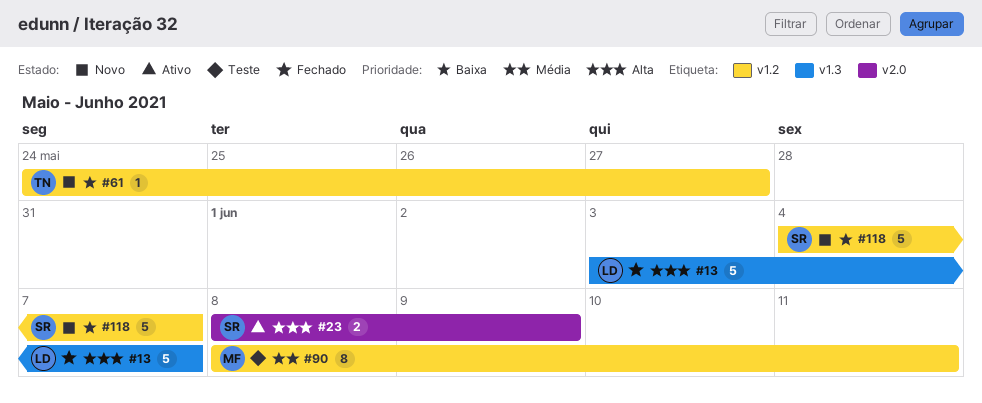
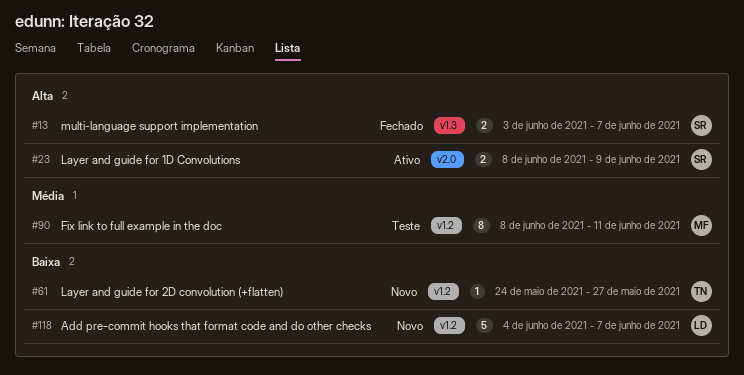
#13, owner: LD -> SR
#13, estimate: 5 -> 2
#118, owner: SR -> LD

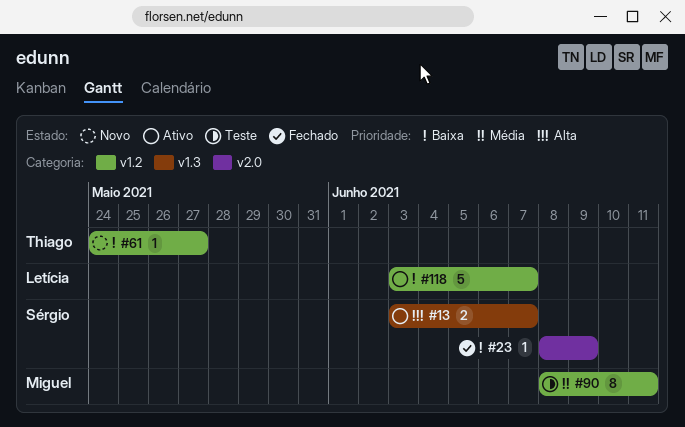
#13, status: Fechado -> Ativo
#23, status: Ativo -> Fechado
#23, priority: Alta -> Baixa
#23, estimate: 2 -> 1
#118, status: Novo -> Ativo
#118, start: Jun 4 -> Jun 3

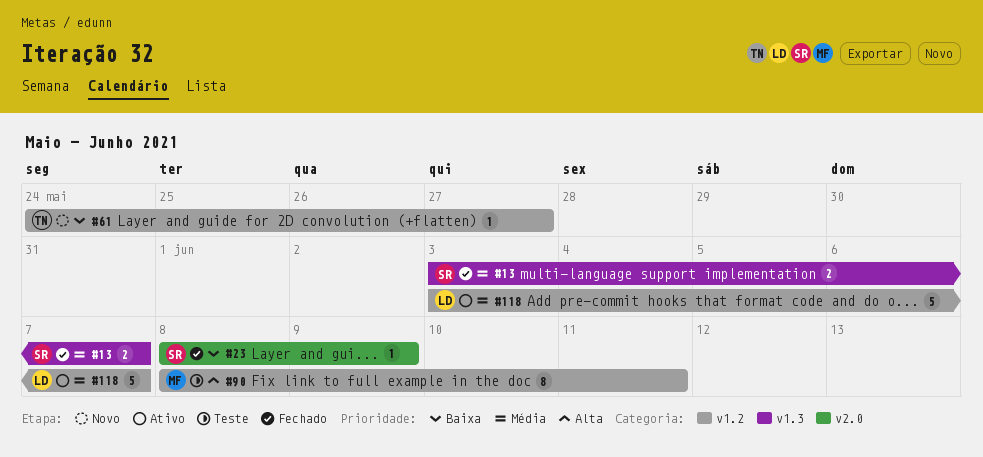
#13, status: Ativo -> Fechado
#13, priority: Alta -> Média
#90, priority: Média -> Alta
#118, priority: Baixa -> Média

